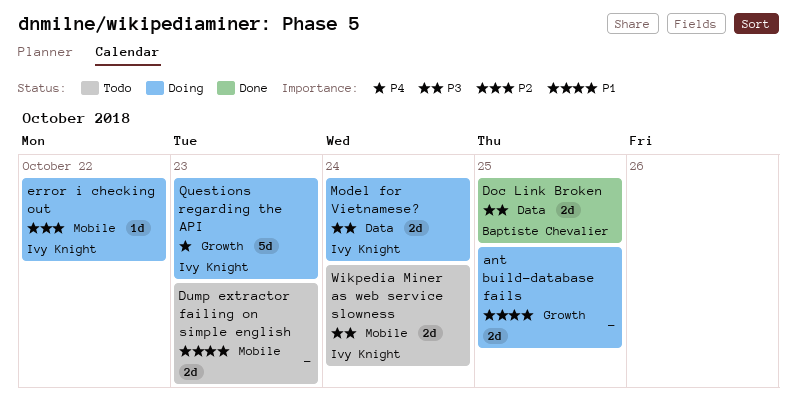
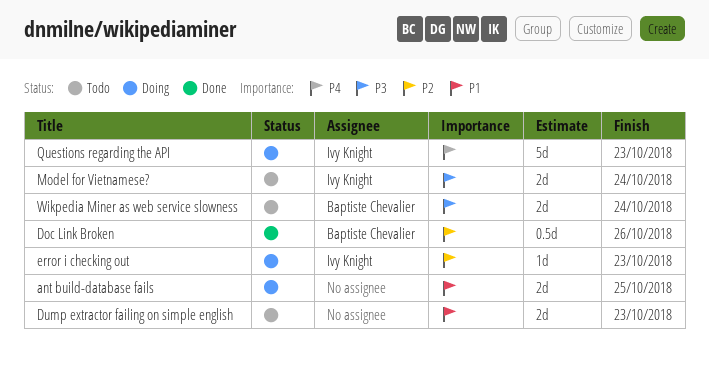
Doc Link Broken, priority: P3 -> P2
Doc Link Broken, estimate: 2d -> 0.5d
Doc Link Broken, due: Oct 25 -> Oct 26
error i checking out, due: Oct 22 -> Oct 23
Model for Vietnamese?, status: Doing -> Todo
Wikpedia Miner as web service slowness, owner: Ivy Knight -> Baptiste Chevalier

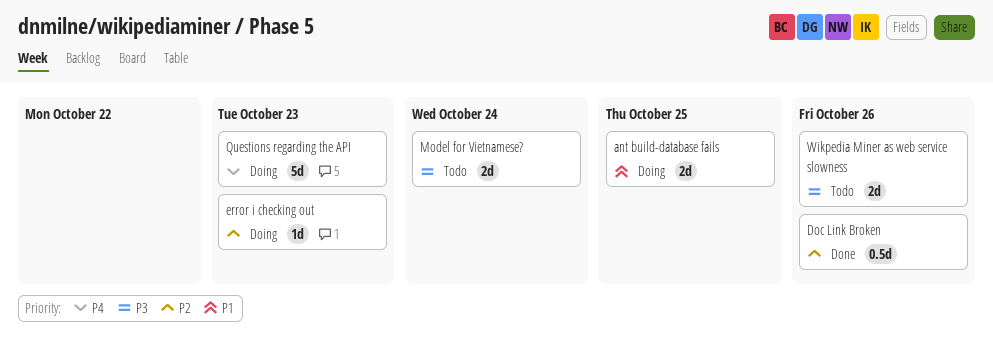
Dump extractor failing on simple english: present -> none
Wikpedia Miner as web service slowness, due: Oct 24 -> Oct 26

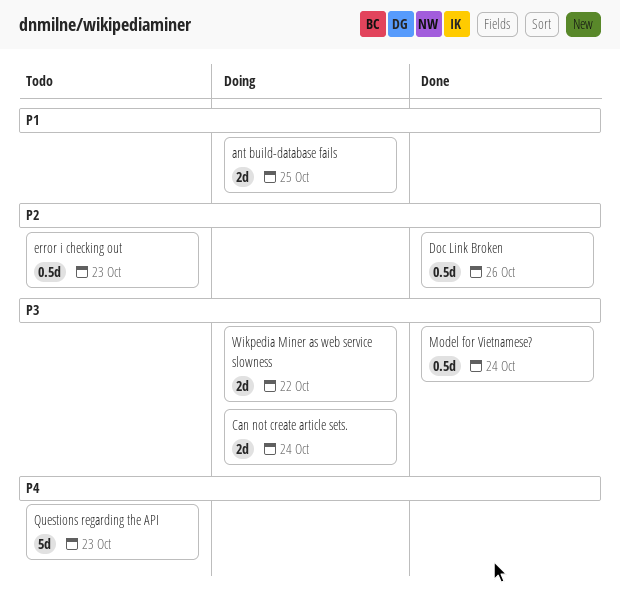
Can not create article sets.: none -> present
error i checking out, status: Doing -> Todo
error i checking out, estimate: 1d -> 0.5d
Model for Vietnamese?, status: Todo -> Done
Model for Vietnamese?, estimate: 2d -> 0.5d
Questions regarding the API, status: Doing -> Todo
Wikpedia Miner as web service slowness, status: Todo -> Doing
Wikpedia Miner as web service slowness, due: Oct 26 -> Oct 22

